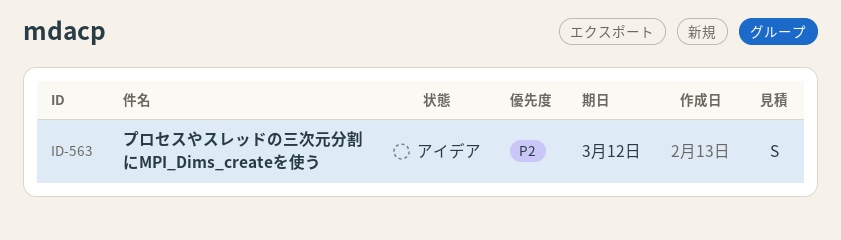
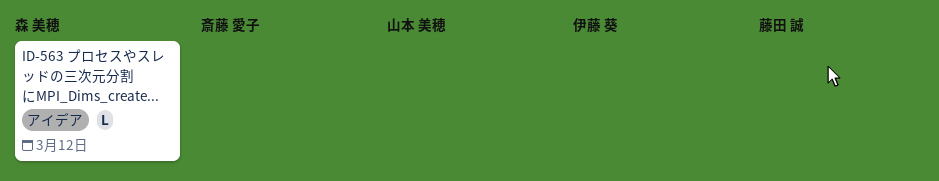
ID-563, estimate: S -> L

